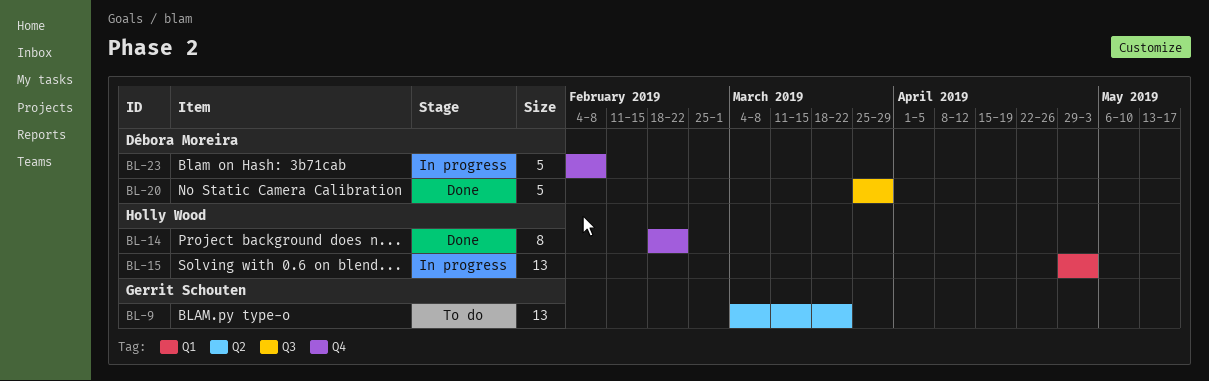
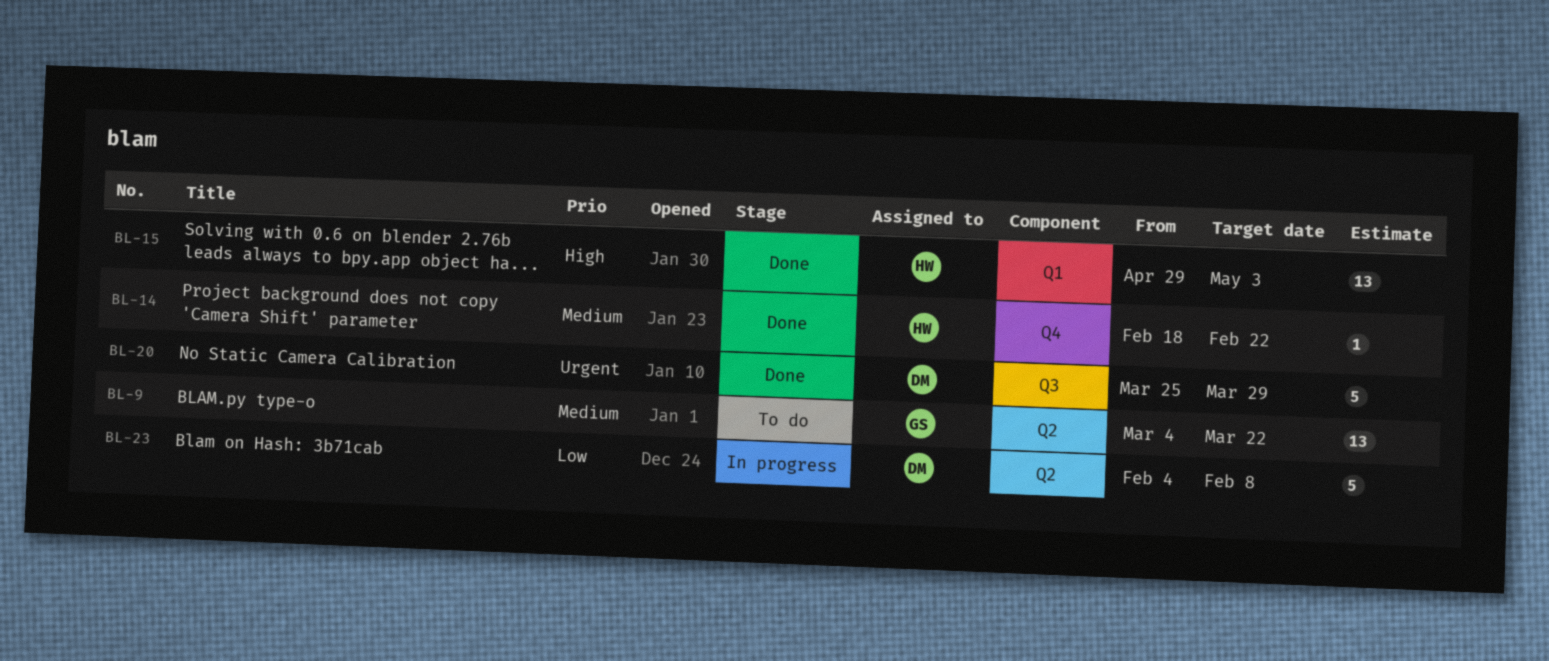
BL-14, estimate: 8 -> 1
BL-15, status: In progress -> Done
BL-23, label: Q4 -> Q2

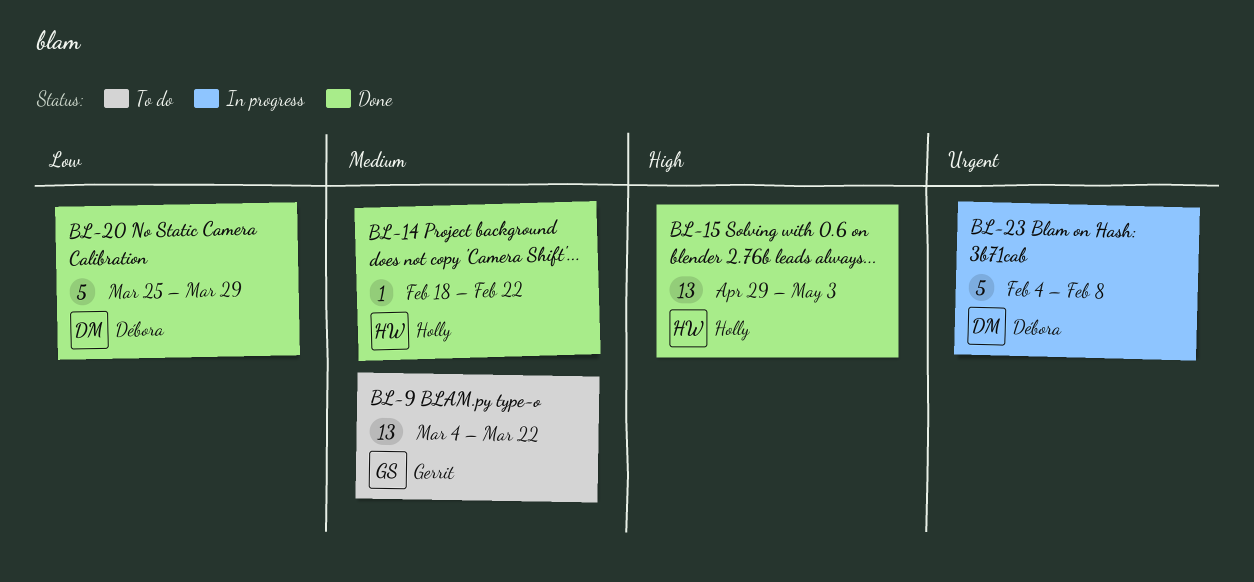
BL-20, priority: Urgent -> Low
BL-23, priority: Low -> Urgent

